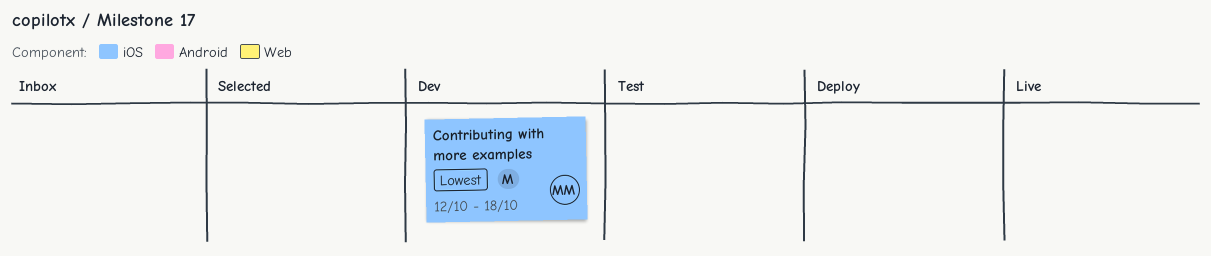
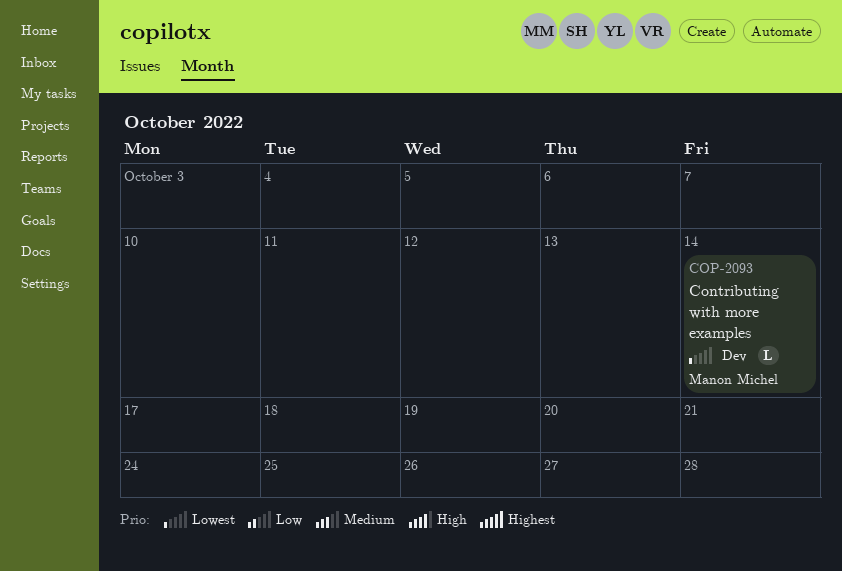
Contributing with more examples, estimate: M -> L
Contributing with more examples, due: Oct 18 -> Oct 14

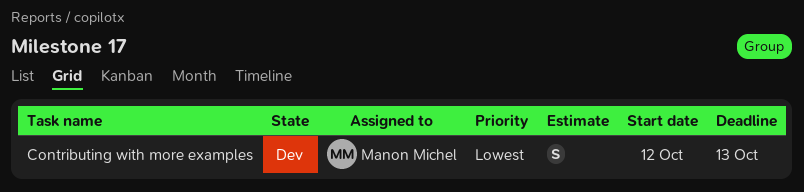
Contributing with more examples, estimate: L -> S
Contributing with more examples, due: Oct 14 -> Oct 13

